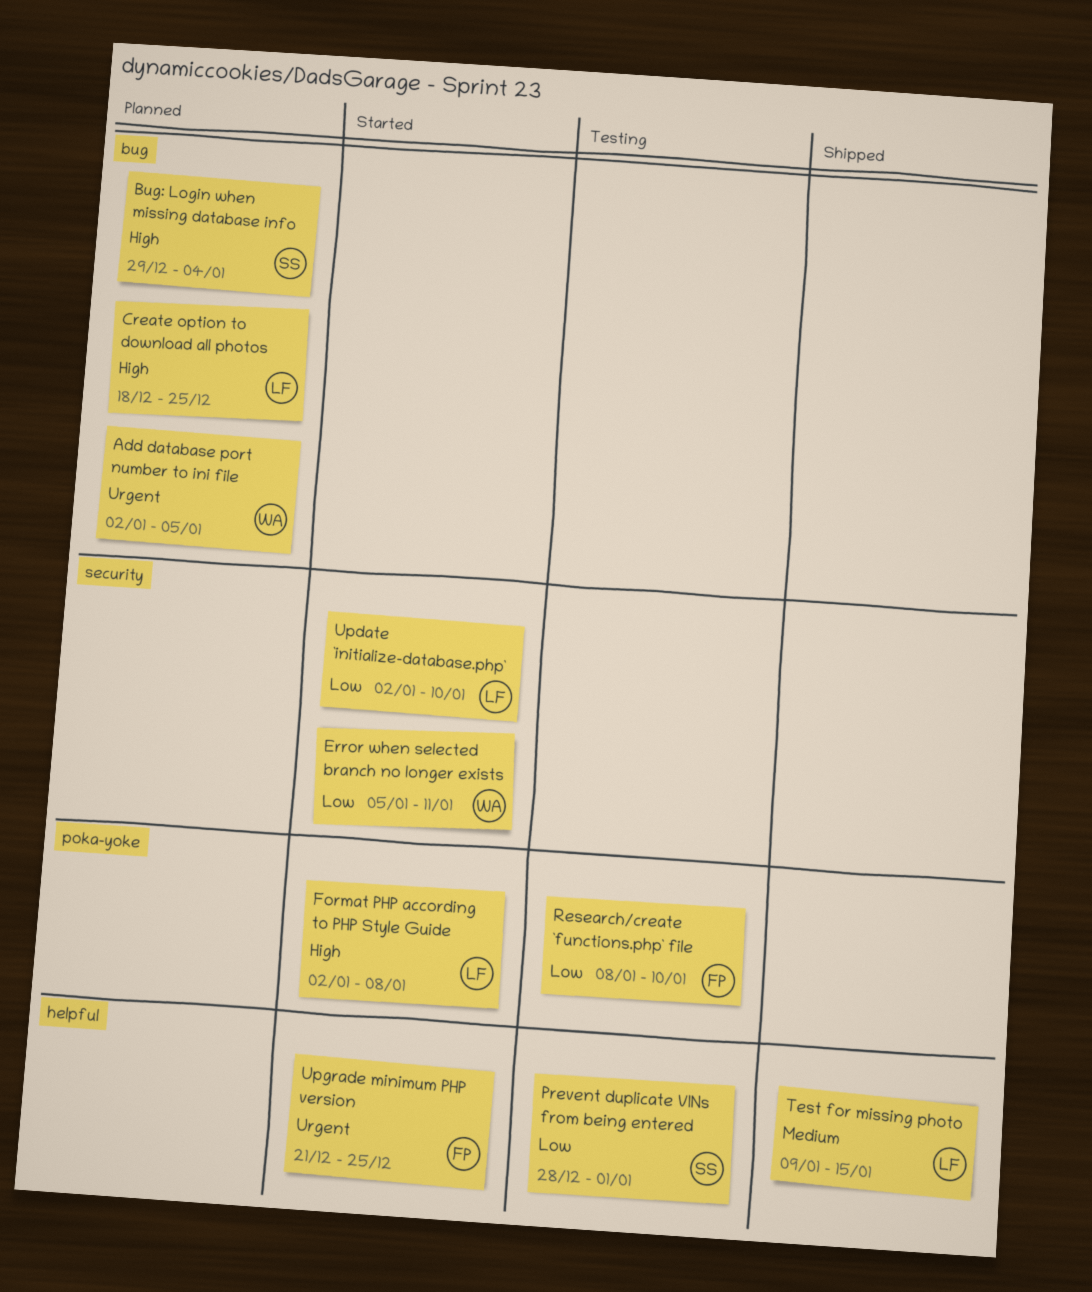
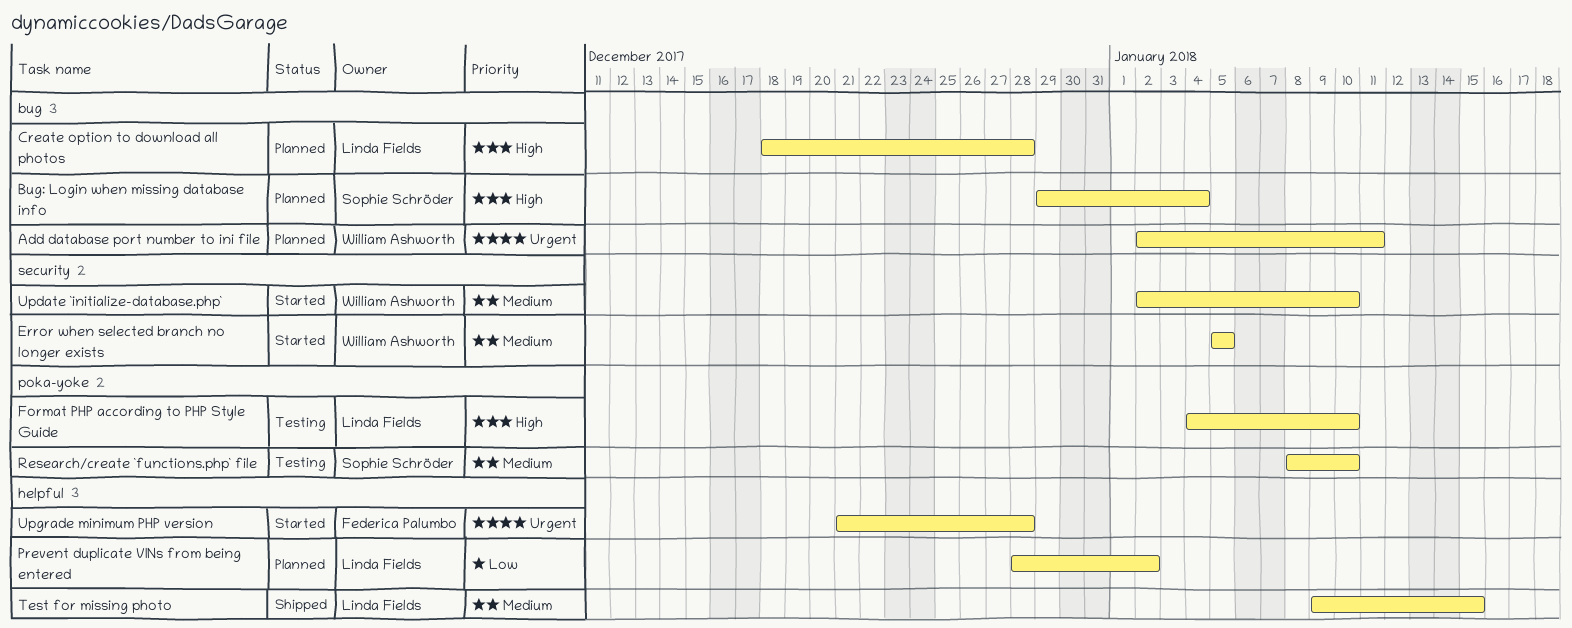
Add database port number to ini file, due: Jan 5 -> Jan 11
Create option to download all photos, due: Dec 25 -> Dec 28
Error when selected branch no longer exists, priority: Low -> Medium
Error when selected branch no longer exists, due: Jan 11 -> Jan 5
Format PHP according to PHP Style Guide, status: Started -> Testing
Format PHP according to PHP Style Guide, start: Jan 2 -> Jan 4
Format PHP according to PHP Style Guide, due: Jan 8 -> Jan 10
Prevent duplicate VINs from being entered, status: Testing -> Planned
Prevent duplicate VINs from being entered, owner: Sophie Schröder -> Linda Fields
Prevent duplicate VINs from being entered, due: Jan 1 -> Jan 2
Research/create `functions.php` file, owner: Federica Palumbo -> Sophie Schröder
Research/create `functions.php` file, priority: Low -> Medium
Update `initialize-database.php`, owner: Linda Fields -> William Ashworth
Update `initialize-database.php`, priority: Low -> Medium
Upgrade minimum PHP version, due: Dec 25 -> Dec 28

